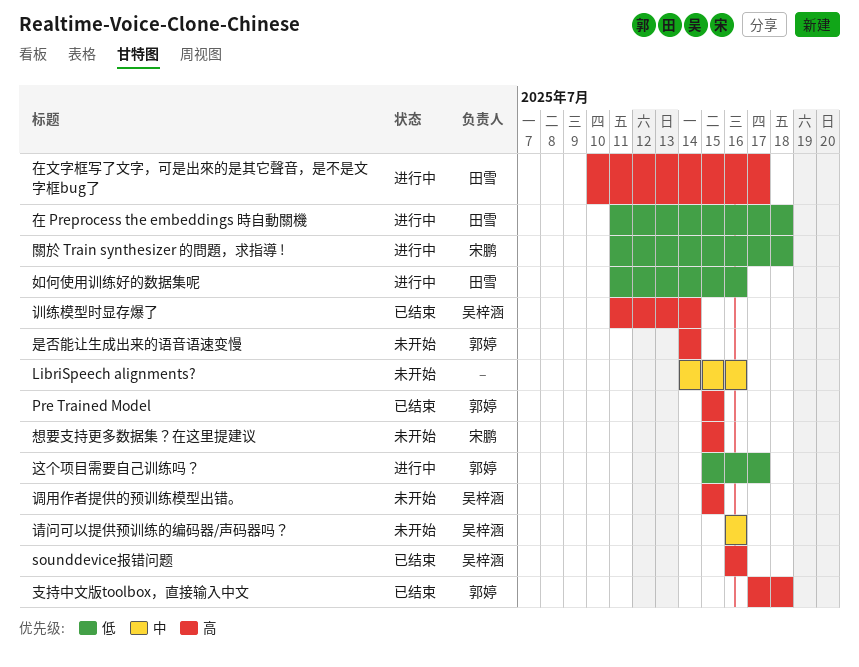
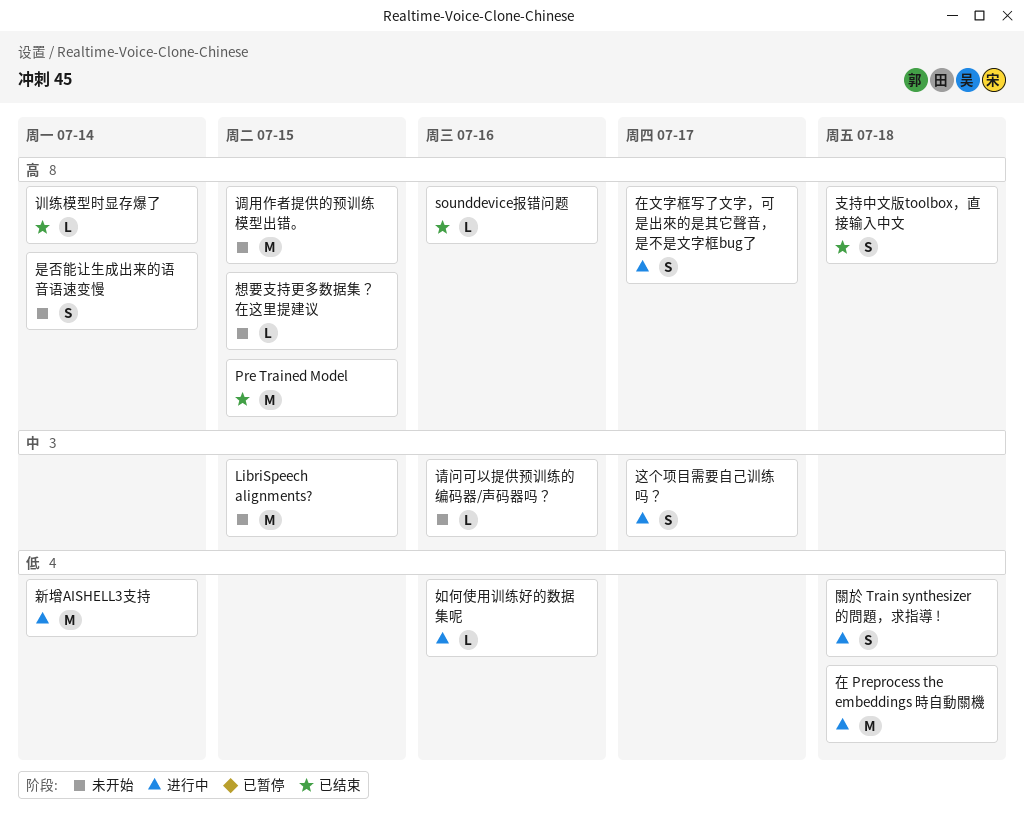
LibriSpeech alignments?, due: Jul 16 -> Jul 15
新增AISHELL3支持: none -> present
这个项目需要自己训练吗？, priority: 低 -> 中

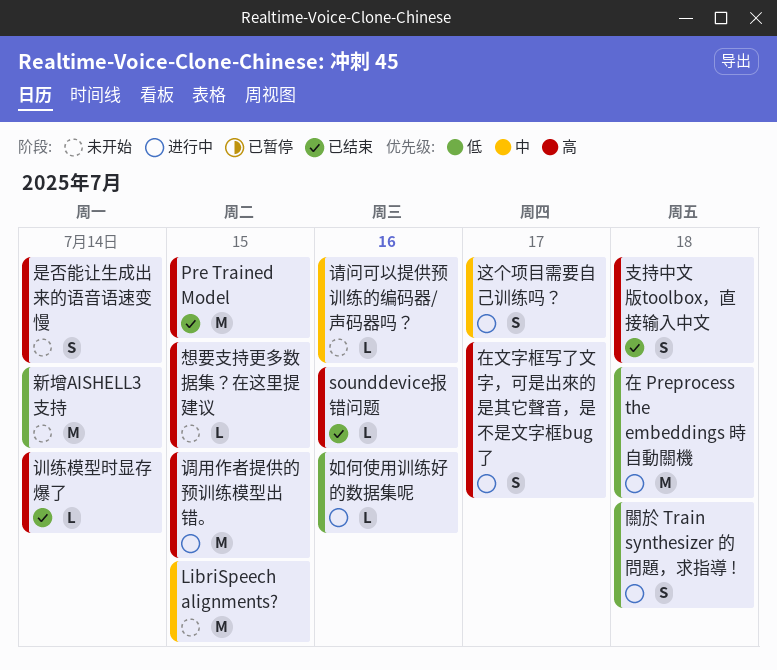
新增AISHELL3支持, status: 进行中 -> 未开始
调用作者提供的预训练模型出错。, status: 未开始 -> 进行中

